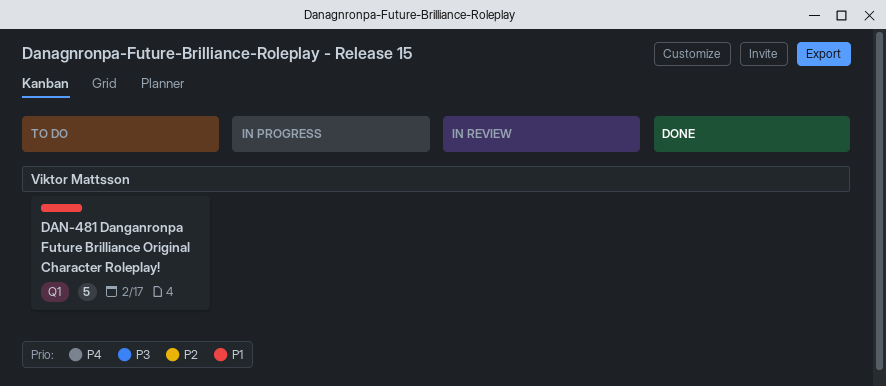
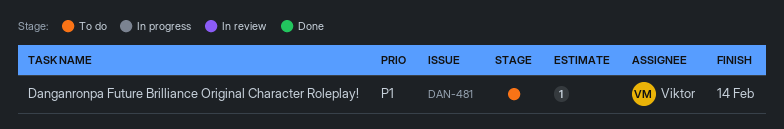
DAN-481, estimate: 5 -> 1
DAN-481, due: Feb 17 -> Feb 14

